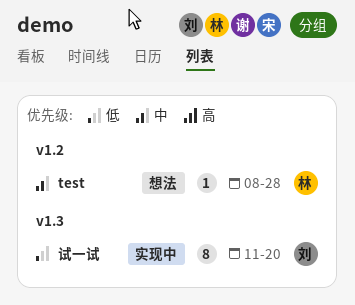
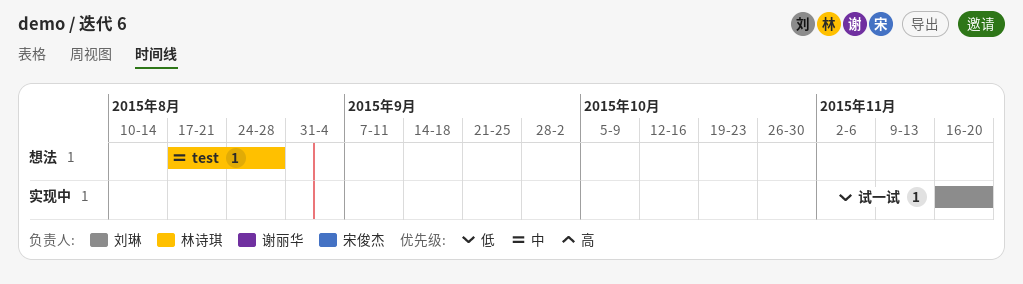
试一试, estimate: 8 -> 1

